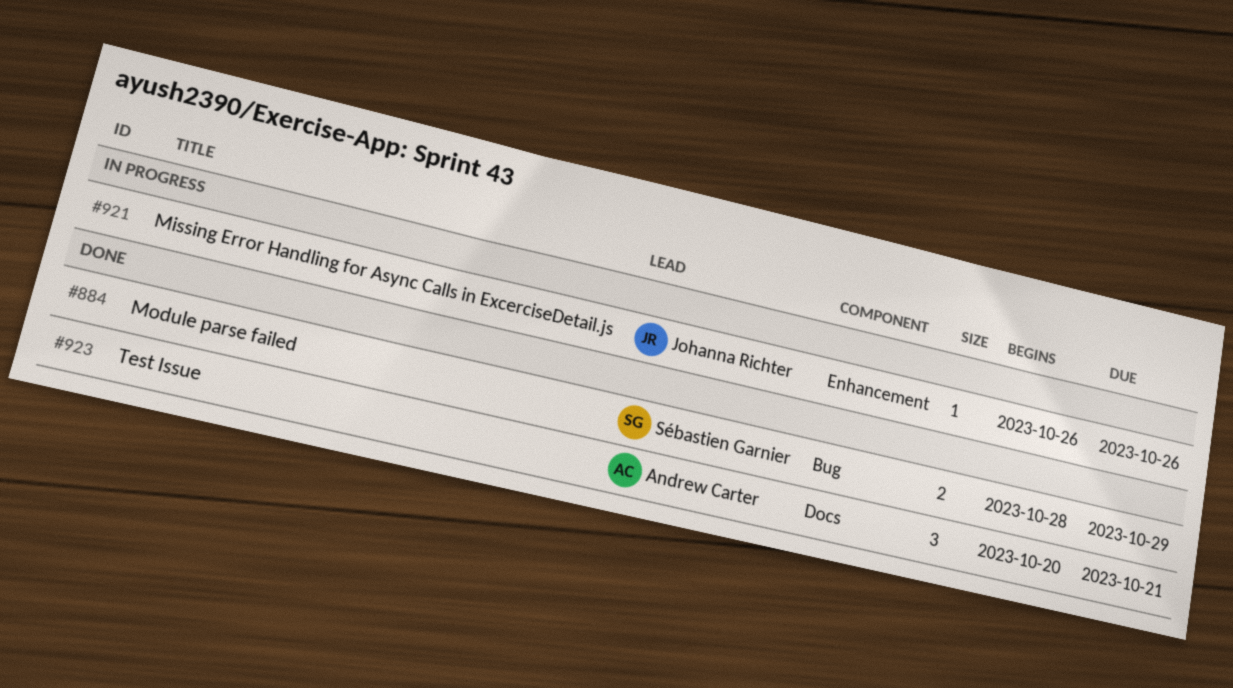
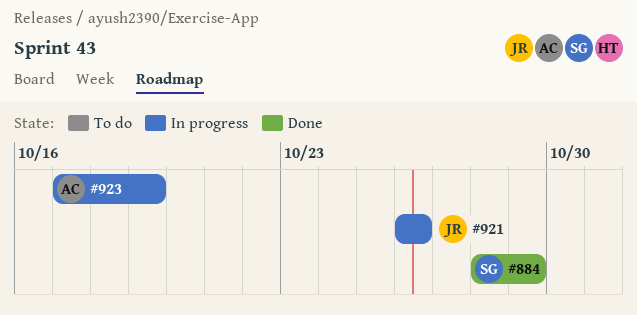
#923, status: Done -> In progress
#923, start: Oct 20 -> Oct 17
#923, due: Oct 21 -> Oct 19

